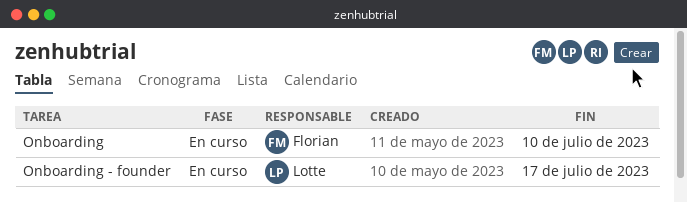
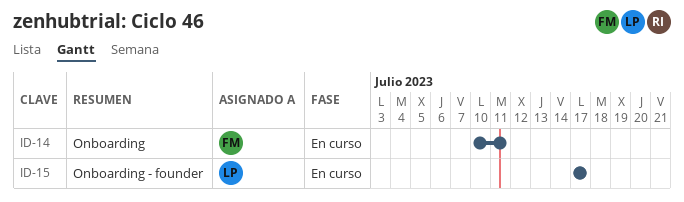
Onboarding, due: Jul 10 -> Jul 11

